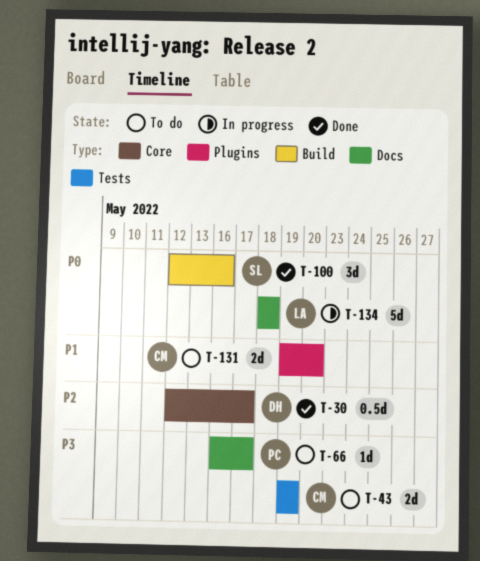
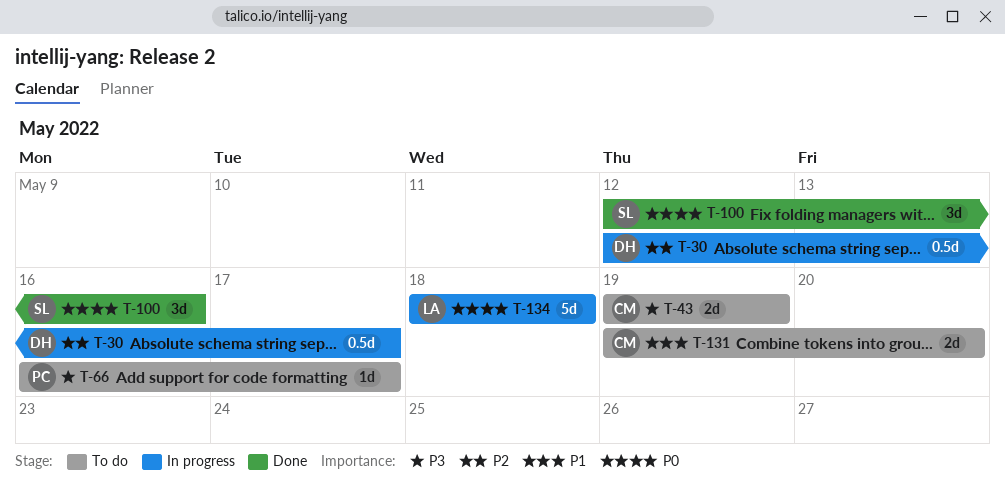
T-30, status: Done -> In progress

